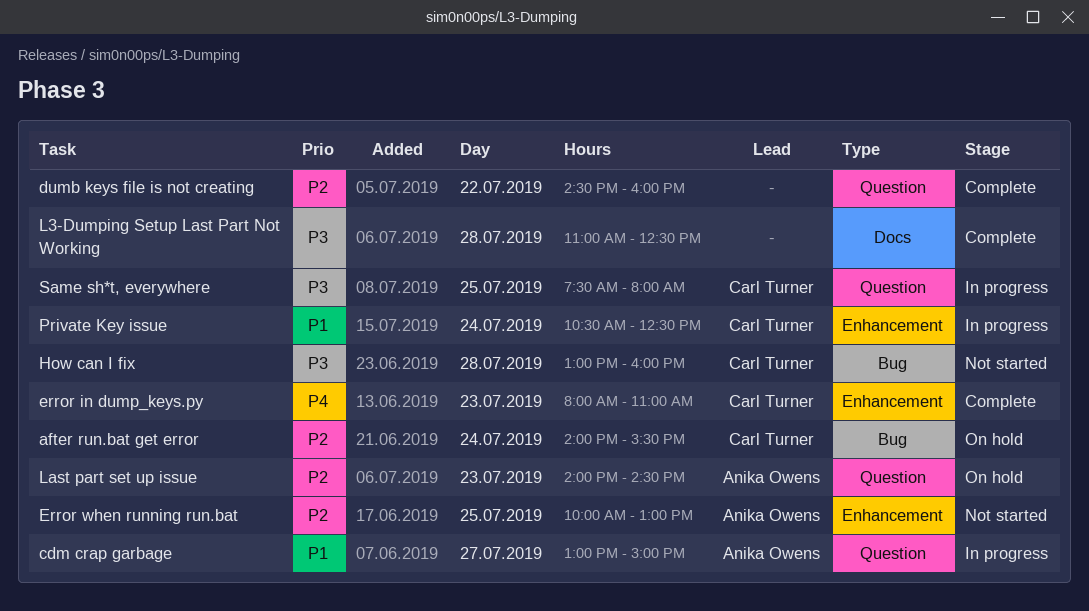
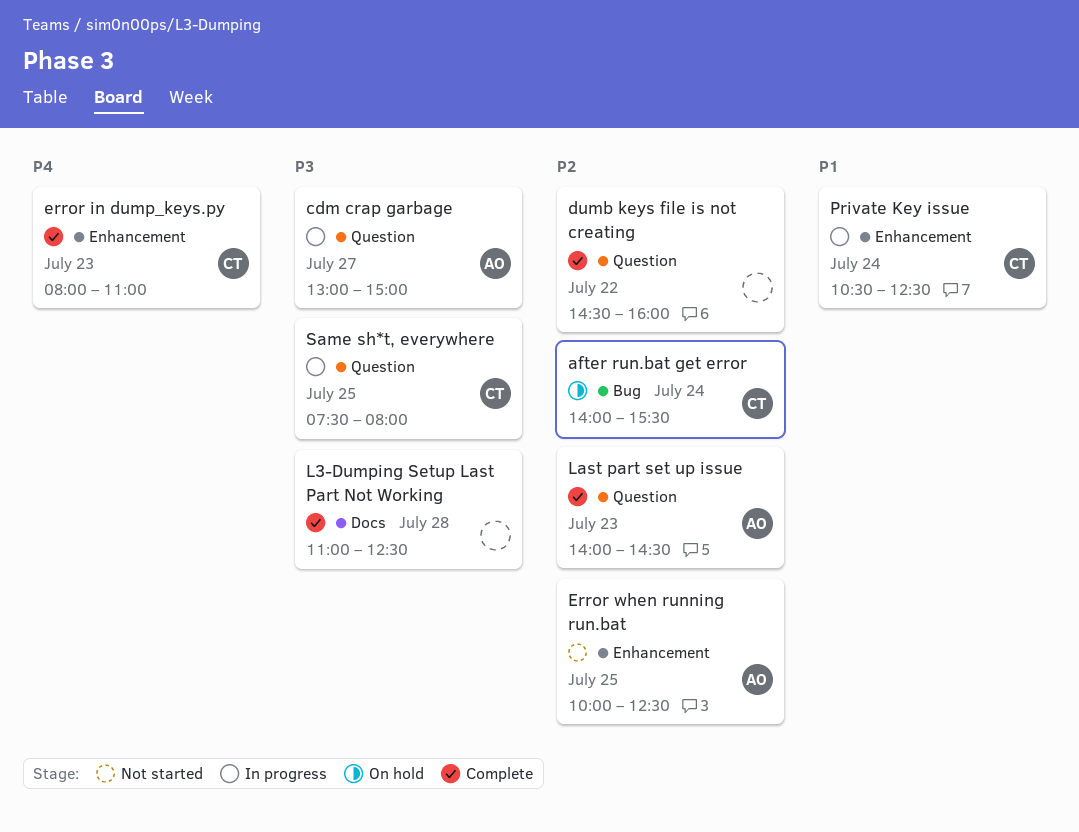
cdm crap garbage, priority: P1 -> P3
Error when running run.bat, ends: 13:00 -> 12:30
How can I fix: present -> none
Last part set up issue, status: On hold -> Complete

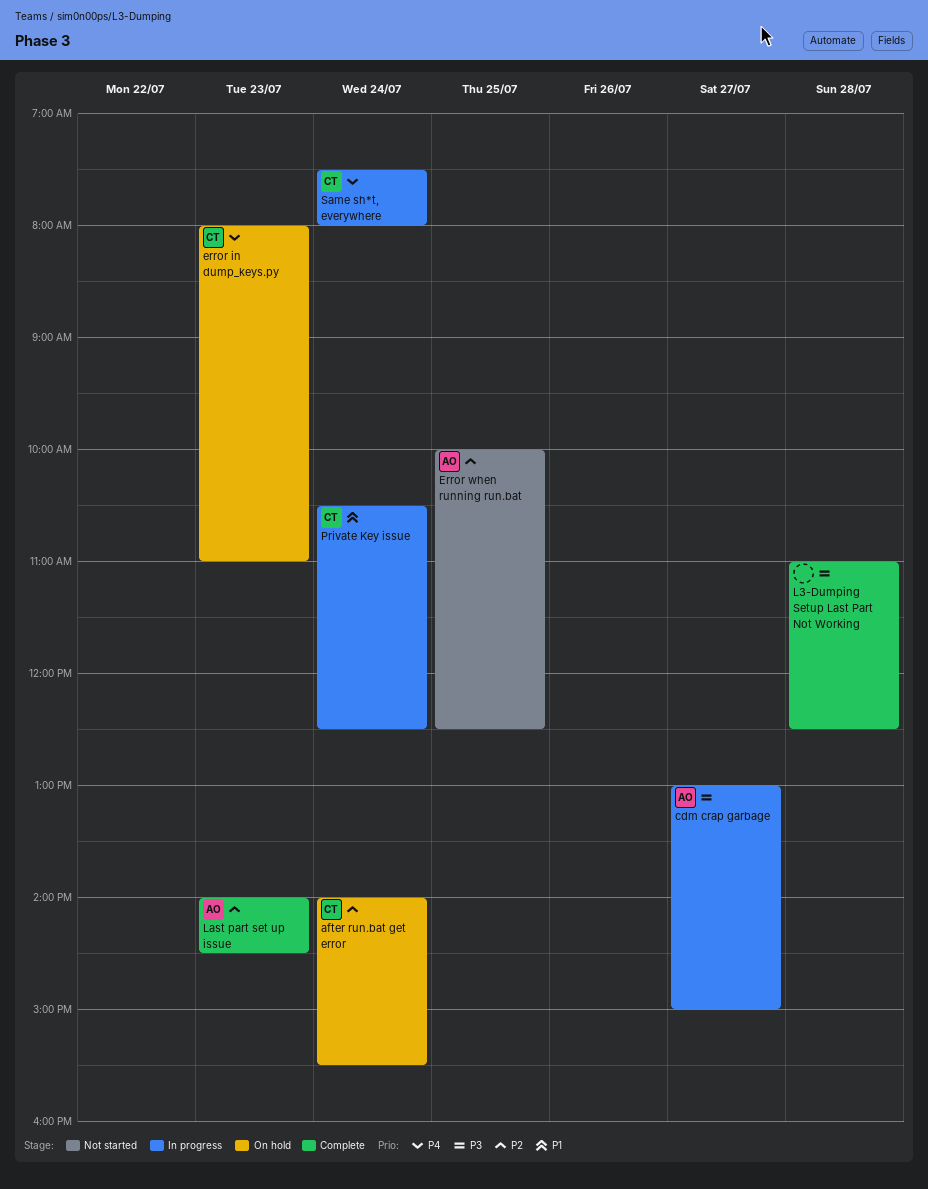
dumb keys file is not creating: present -> none
error in dump_keys.py, status: Complete -> On hold
Same sh*t, everywhere, priority: P3 -> P4
Same sh*t, everywhere, day: Jul 25 -> Jul 24

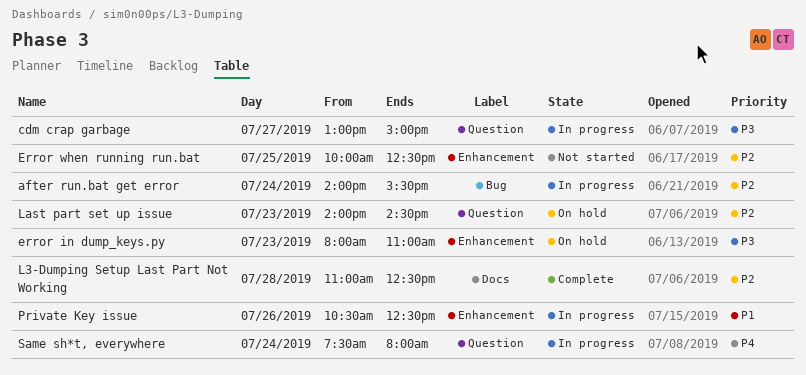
after run.bat get error, status: On hold -> In progress
error in dump_keys.py, priority: P4 -> P3
L3-Dumping Setup Last Part Not Working, priority: P3 -> P2
Last part set up issue, status: Complete -> On hold
Private Key issue, day: Jul 24 -> Jul 26

